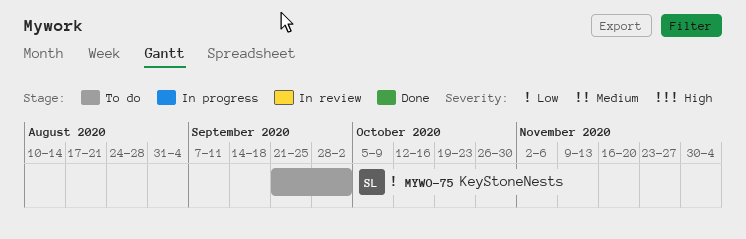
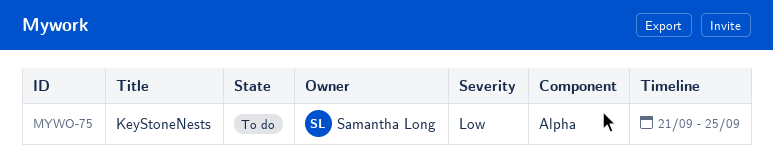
MYWO-75, due: Oct 2 -> Sep 25

